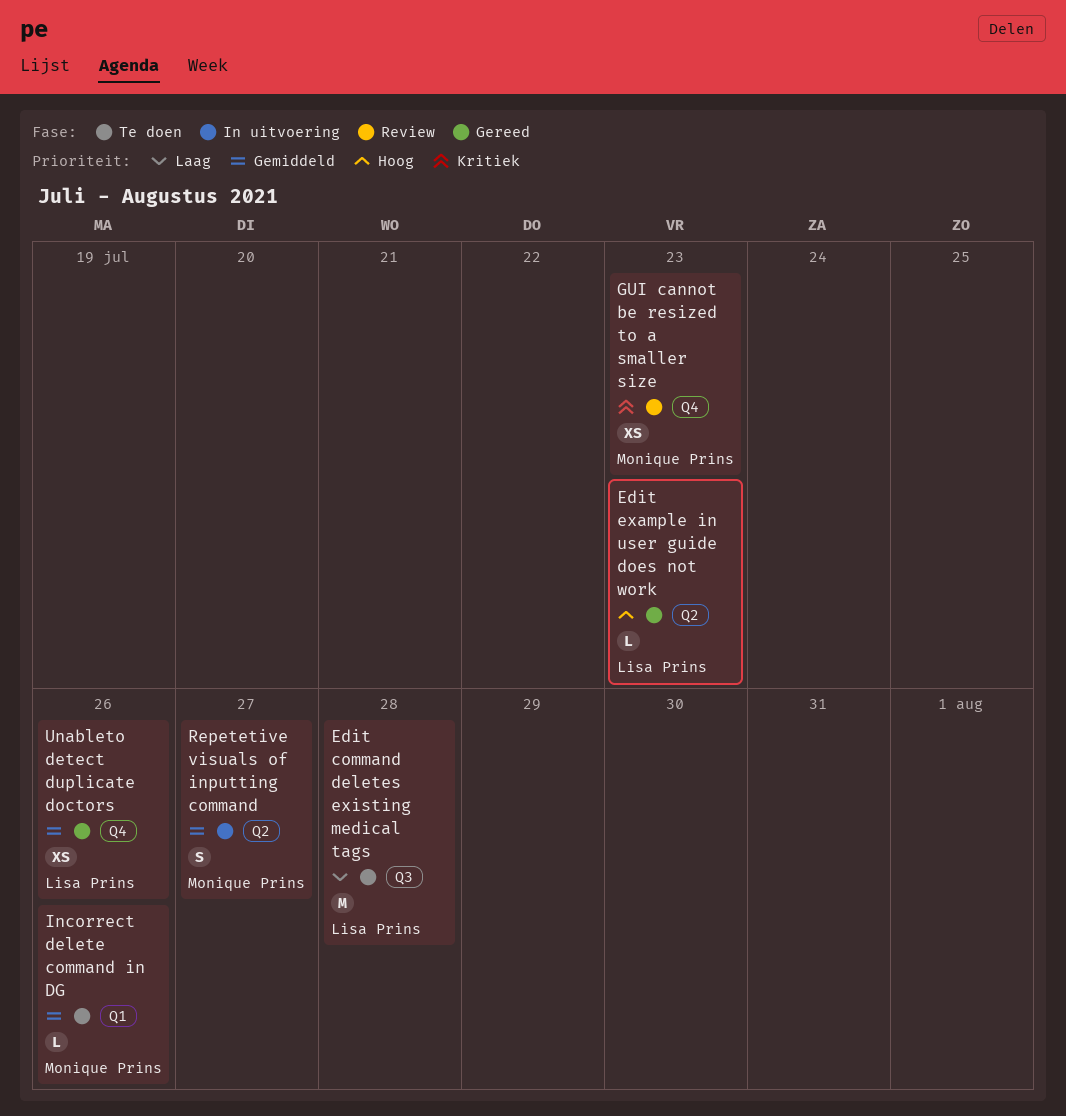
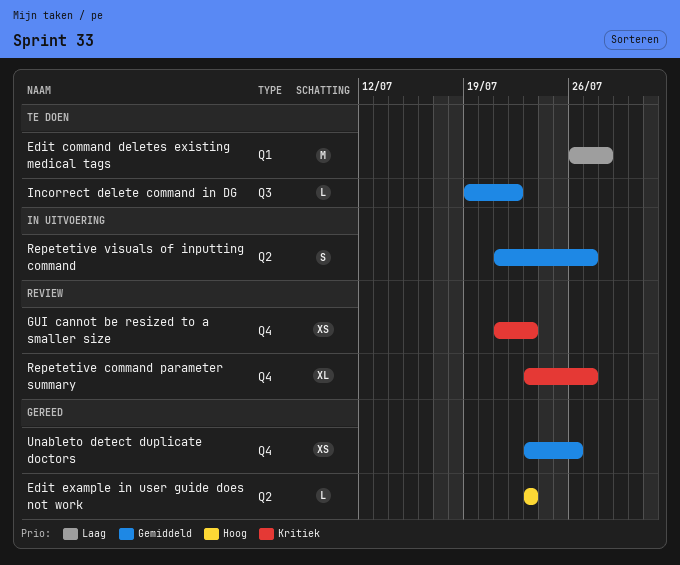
Edit command deletes existing medical tags, label: Q3 -> Q1
Incorrect delete command in DG, label: Q1 -> Q3
Incorrect delete command in DG, due: Jul 26 -> Jul 22
Repetetive command parameter summary: none -> present

